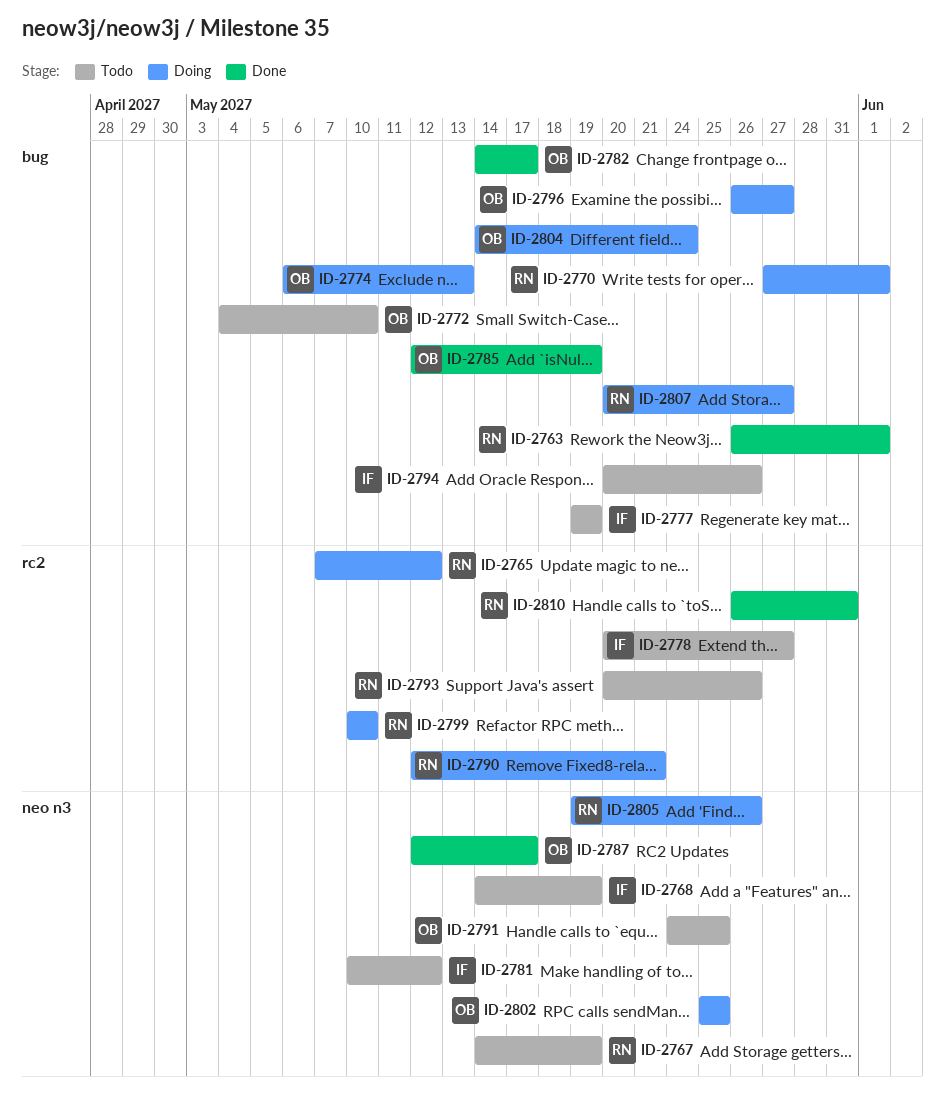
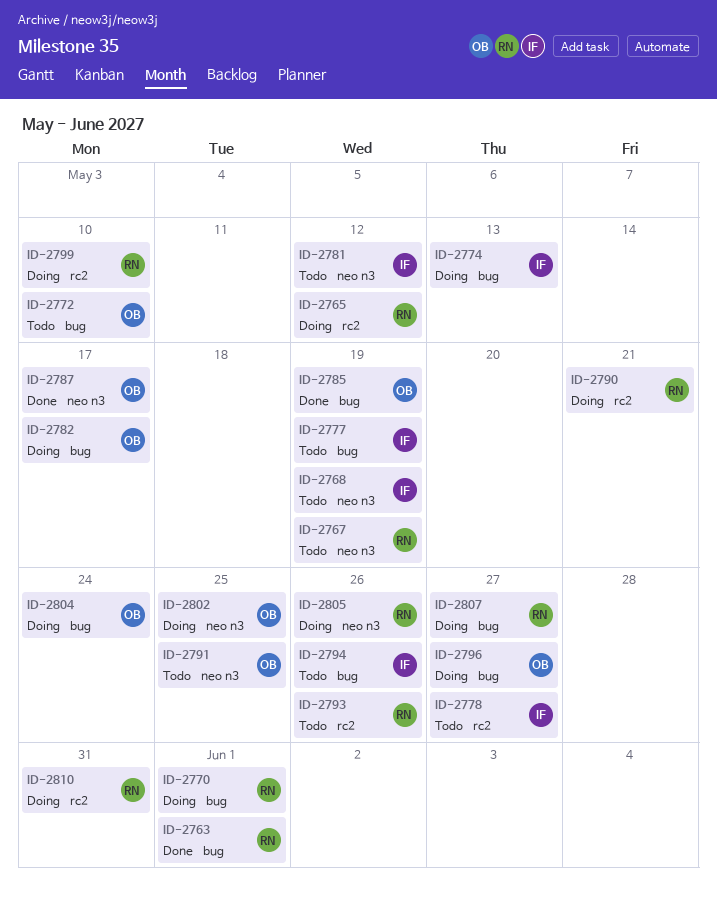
ID-2774, owner: OB -> IF
ID-2782, status: Done -> Doing
ID-2810, status: Done -> Doing

